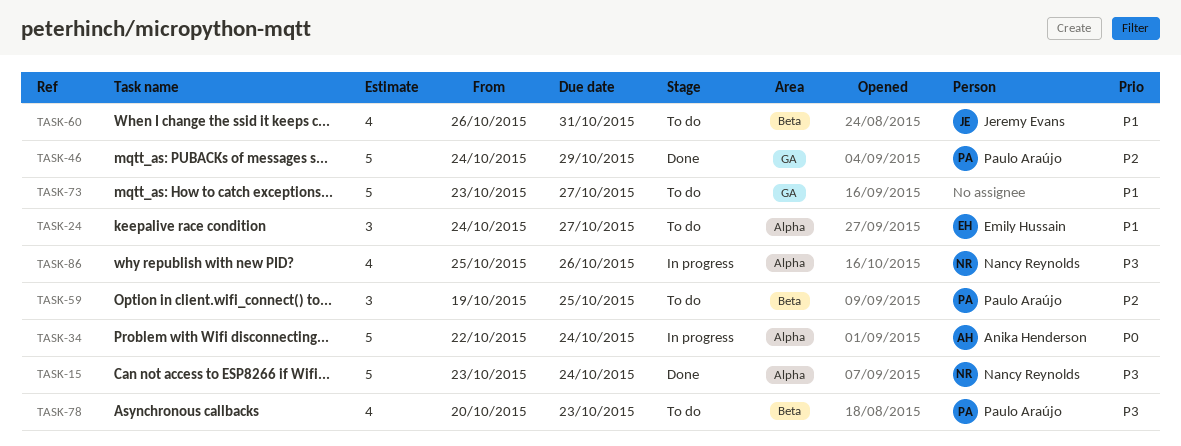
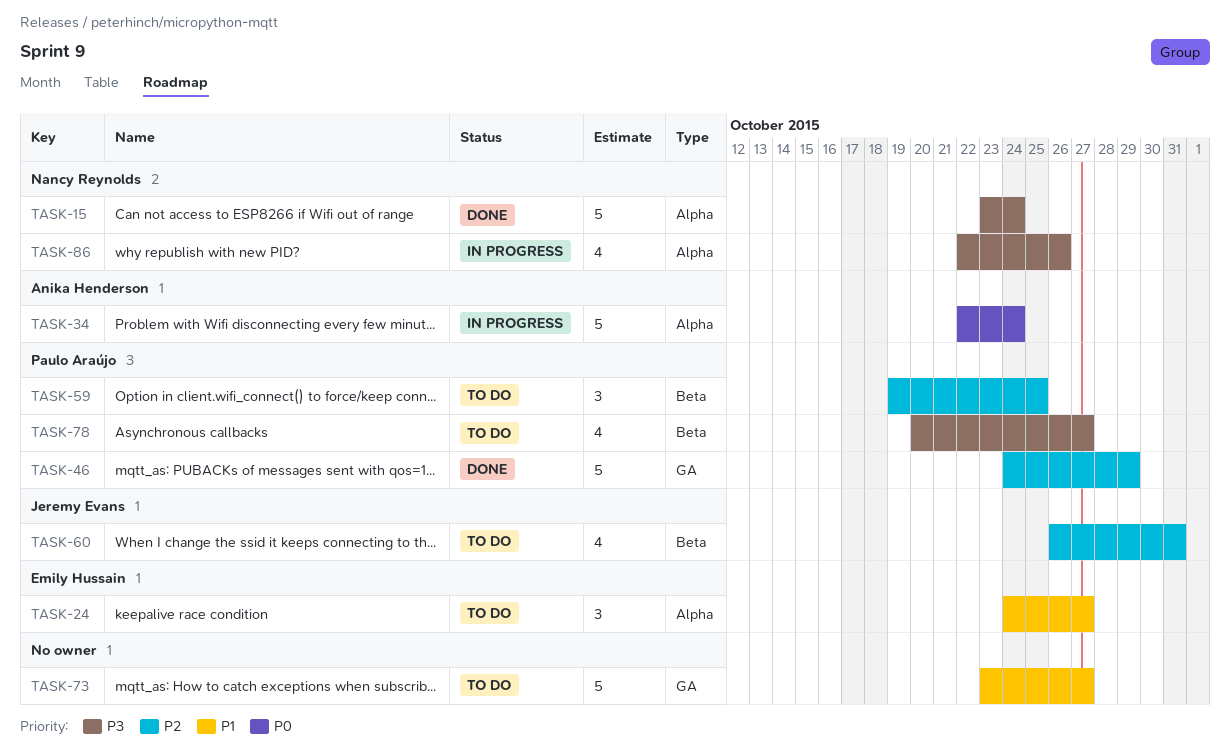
TASK-60, priority: P1 -> P2
TASK-78, due: Oct 23 -> Oct 27
TASK-86, start: Oct 25 -> Oct 22

